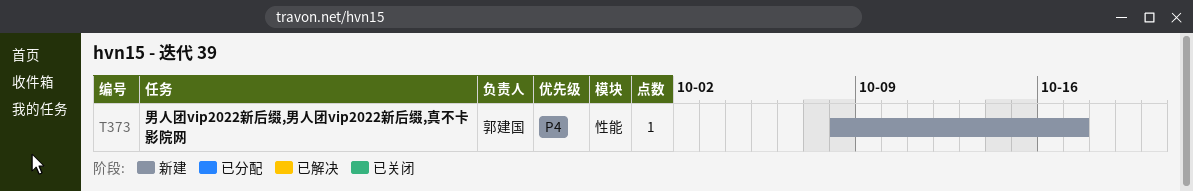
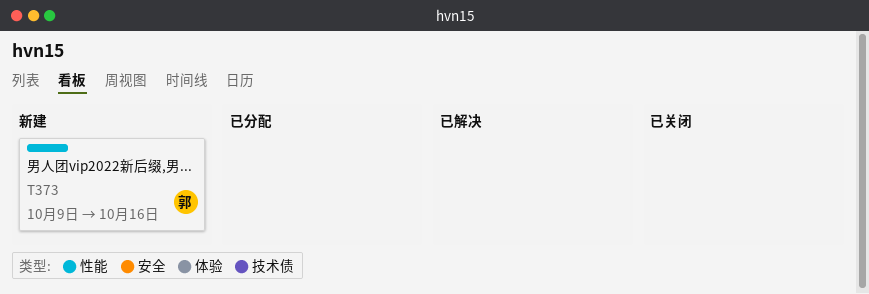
T373, start: Oct 8 -> Oct 9
T373, due: Oct 17 -> Oct 16

